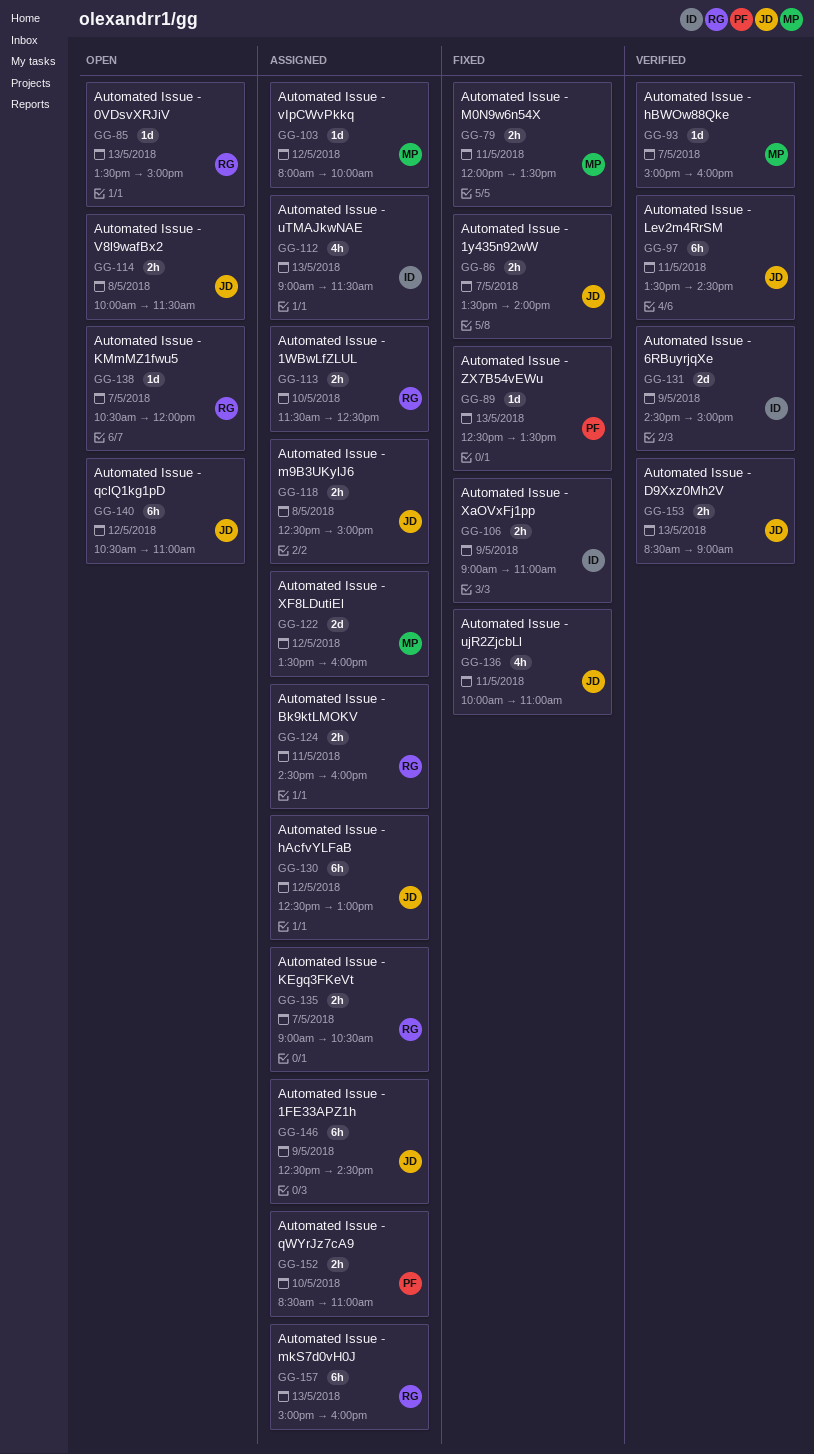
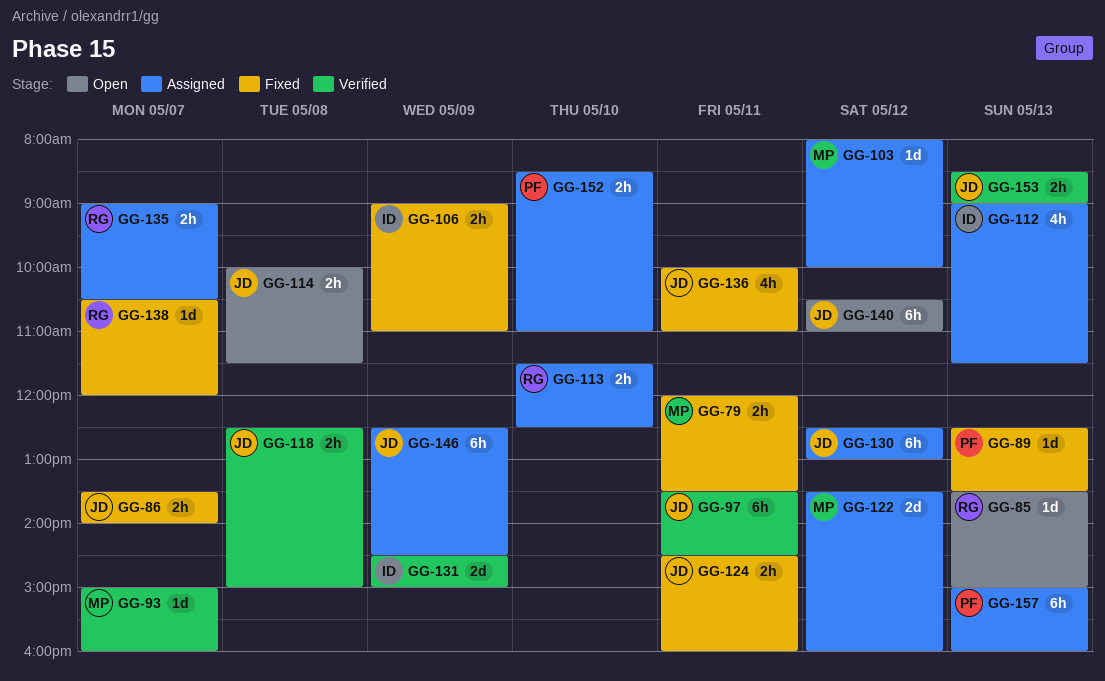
GG-118, status: Assigned -> Verified
GG-124, status: Assigned -> Fixed
GG-124, owner: RG -> JD
GG-138, status: Open -> Fixed
GG-157, owner: RG -> PF

